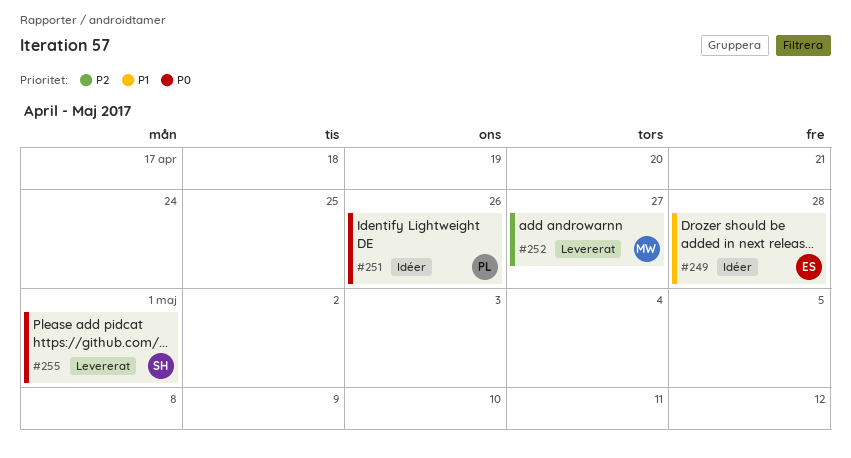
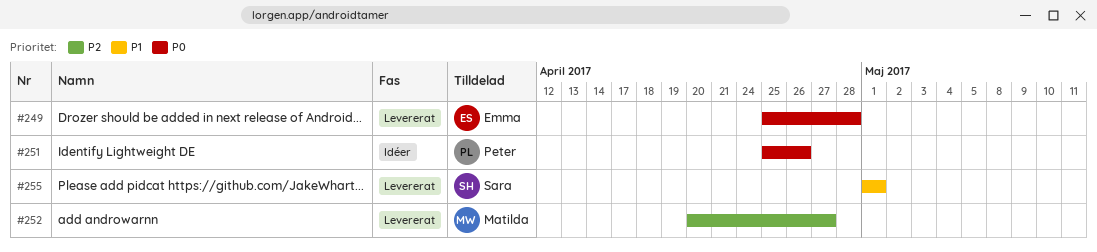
#249, status: Idéer -> Levererat
#249, priority: P1 -> P0
#255, priority: P0 -> P1

